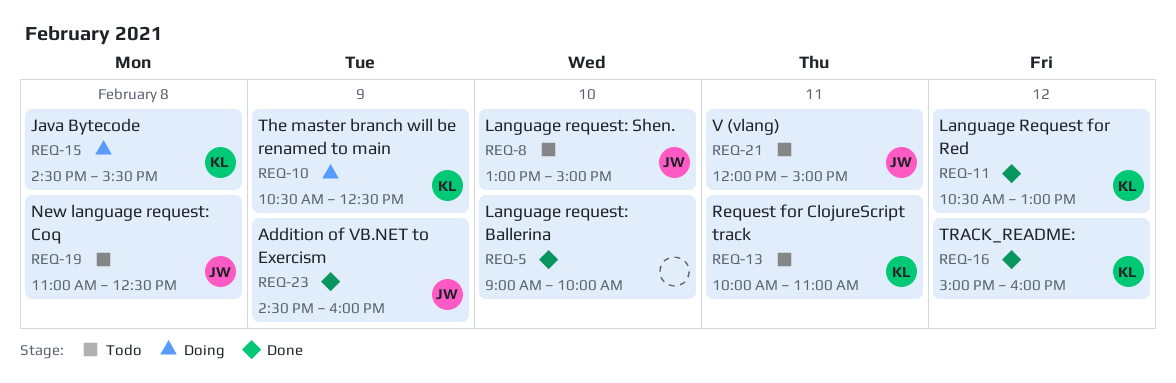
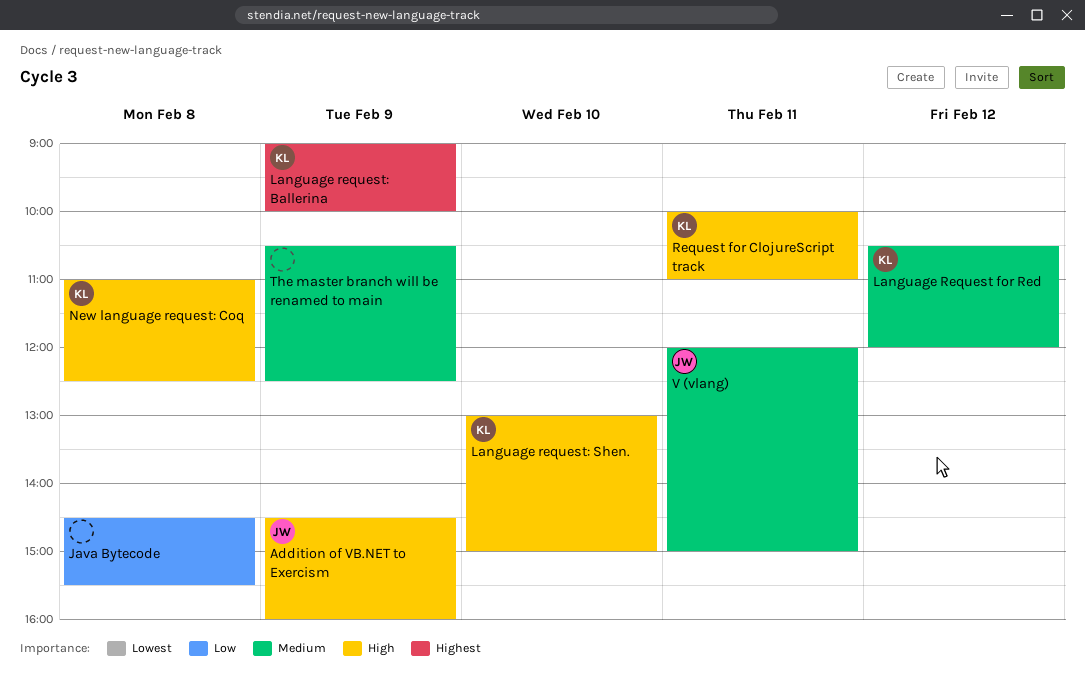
Java Bytecode, owner: KL -> none
Language Request for Red, ends: 13:00 -> 12:00
Language request: Ballerina, owner: none -> KL
Language request: Ballerina, day: Feb 10 -> Feb 9
Language request: Shen., owner: JW -> KL
New language request: Coq, owner: JW -> KL
The master branch will be renamed to main, owner: KL -> none
TRACK_README:: present -> none

